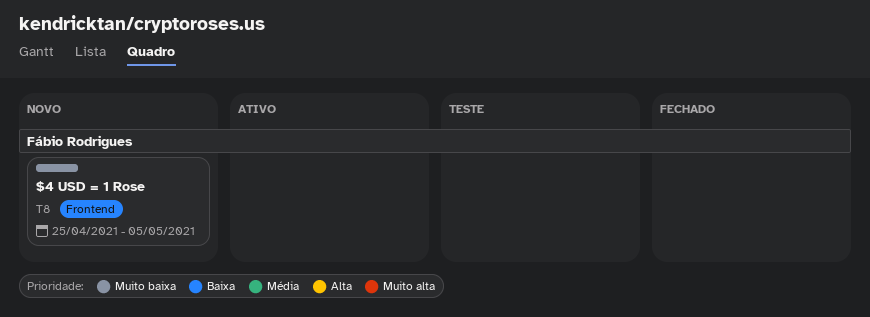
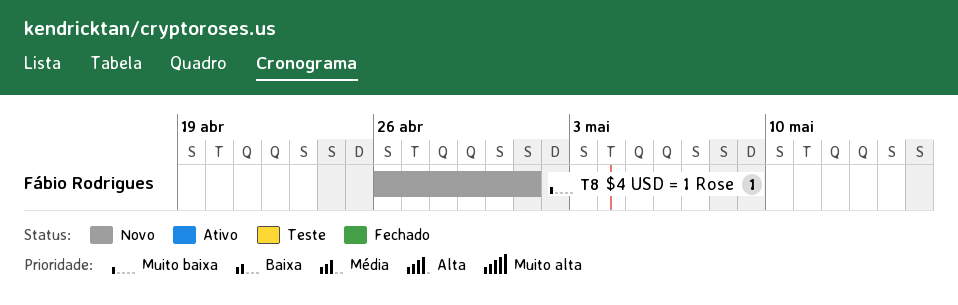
T8, start: Apr 25 -> Apr 26
T8, due: May 5 -> May 1

